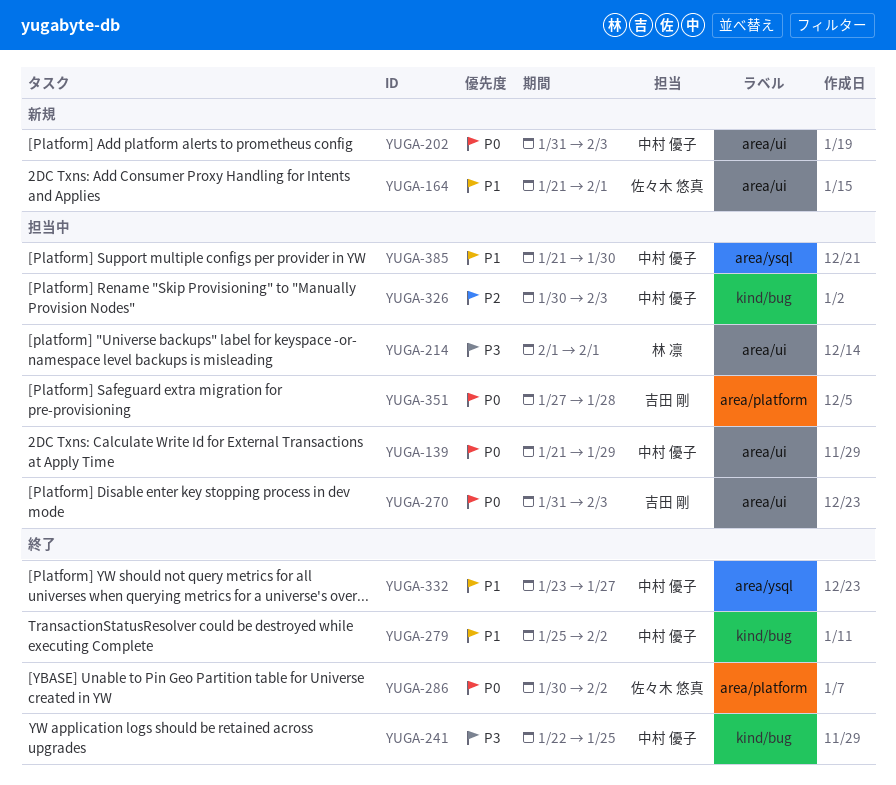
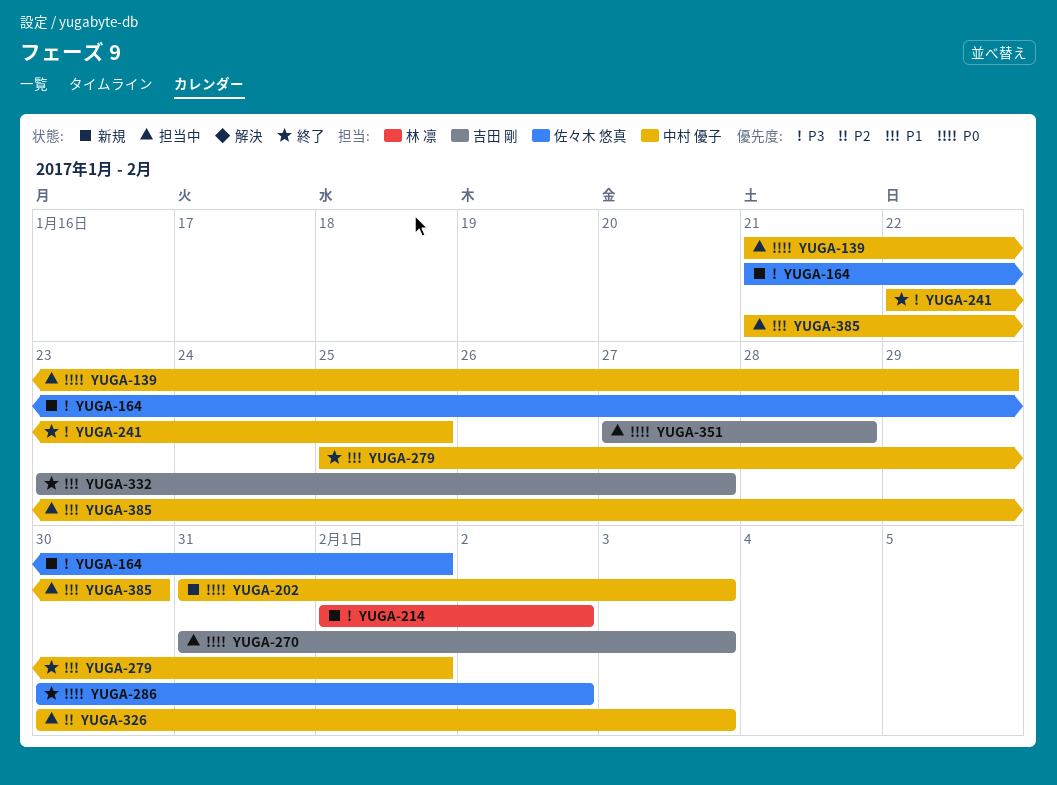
YUGA-164, priority: P1 -> P3
YUGA-214, status: 担当中 -> 新規
YUGA-214, due: Feb 1 -> Feb 2
YUGA-279, due: Feb 2 -> Feb 1
YUGA-332, owner: 中村 優子 -> 吉田 剛

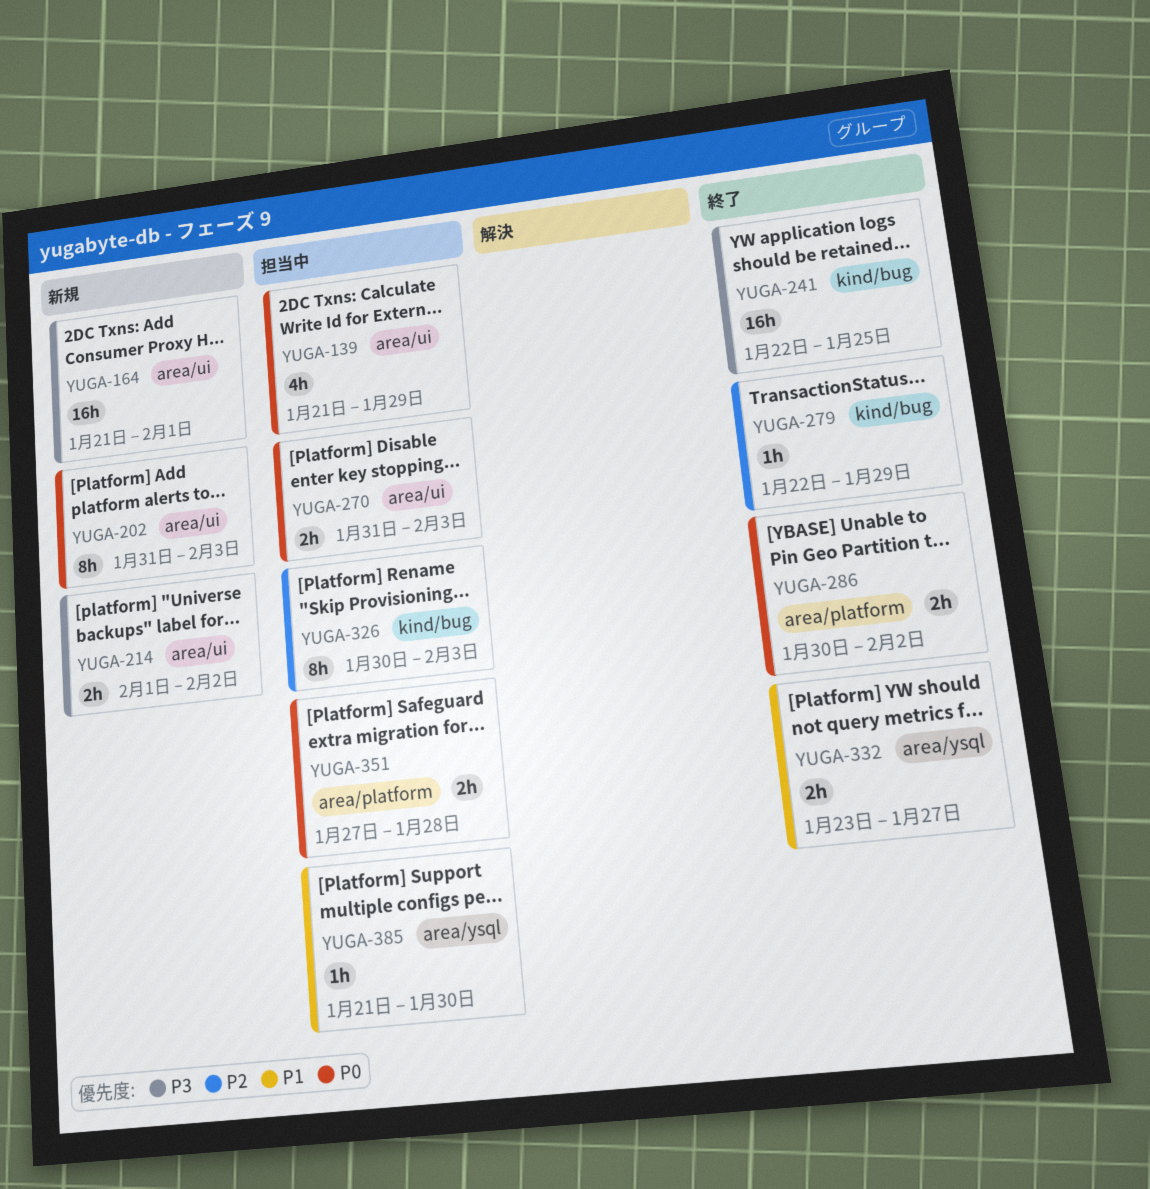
YUGA-279, priority: P1 -> P2
YUGA-279, start: Jan 25 -> Jan 22
YUGA-279, due: Feb 1 -> Jan 29

